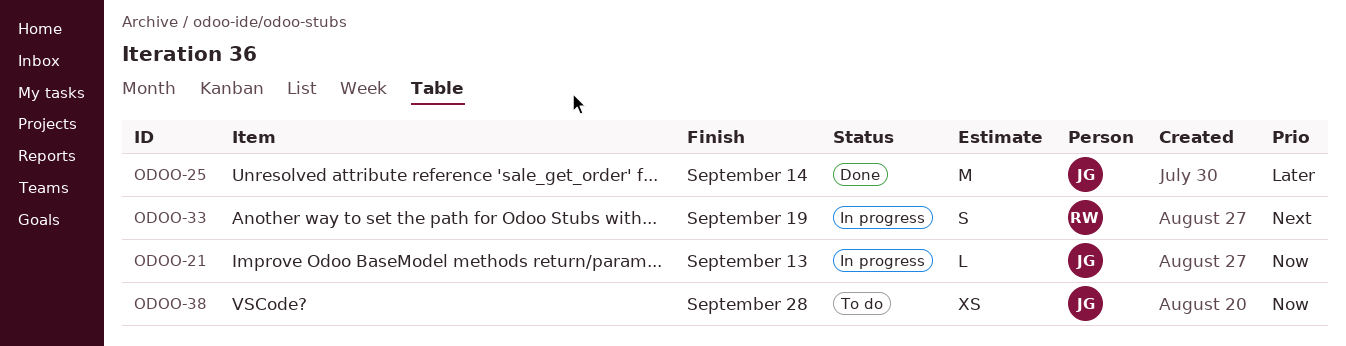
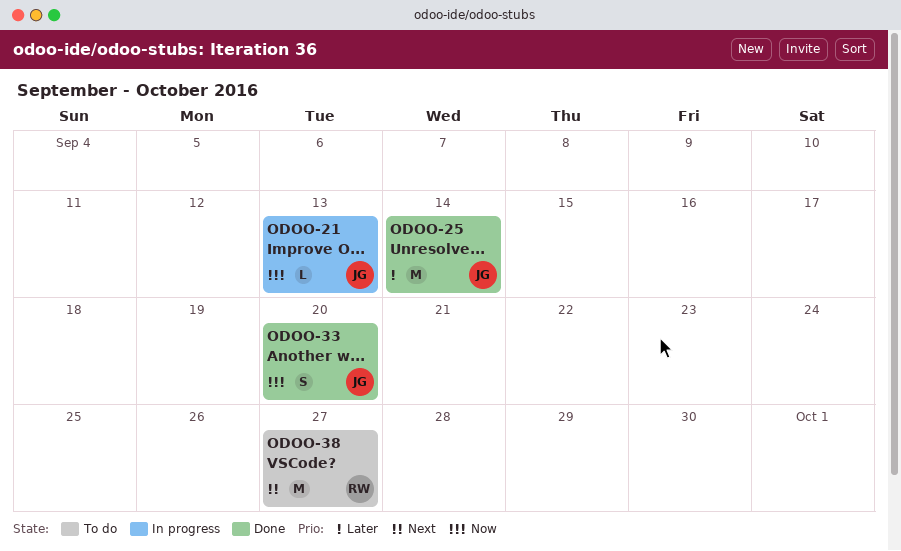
ODOO-33, status: In progress -> Done
ODOO-33, owner: RW -> JG
ODOO-33, priority: Next -> Now
ODOO-33, due: Sep 19 -> Sep 20
ODOO-38, owner: JG -> RW
ODOO-38, priority: Now -> Next
ODOO-38, estimate: XS -> M
ODOO-38, due: Sep 28 -> Sep 27

